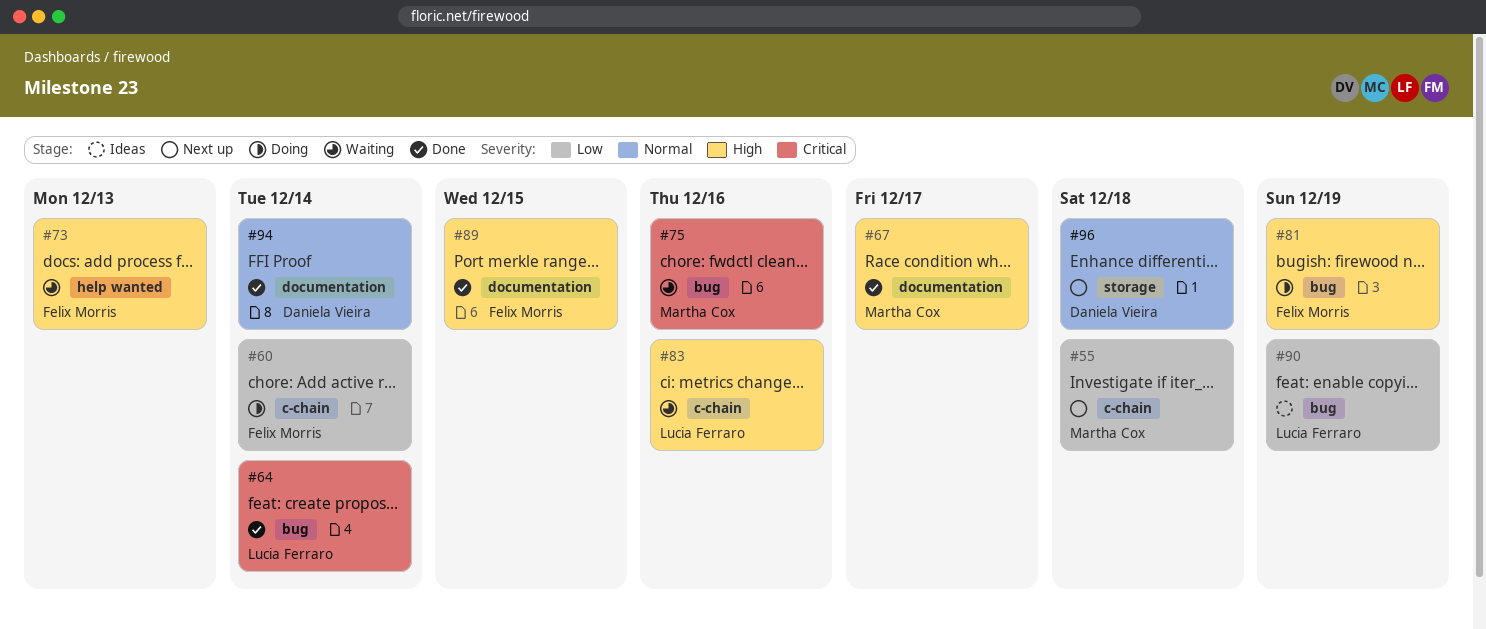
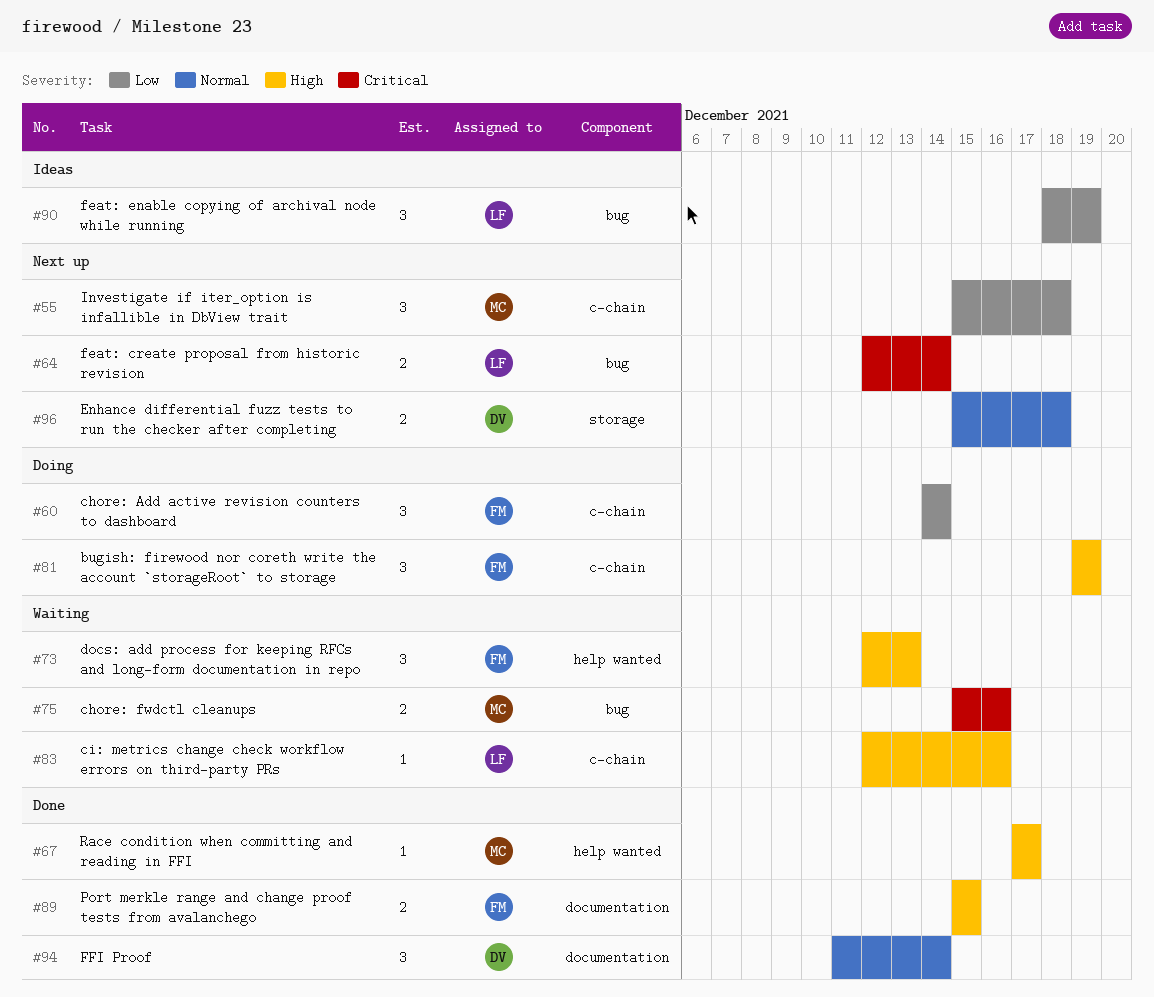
#64, status: Done -> Next up
#67, label: documentation -> help wanted
#81, label: bug -> c-chain

